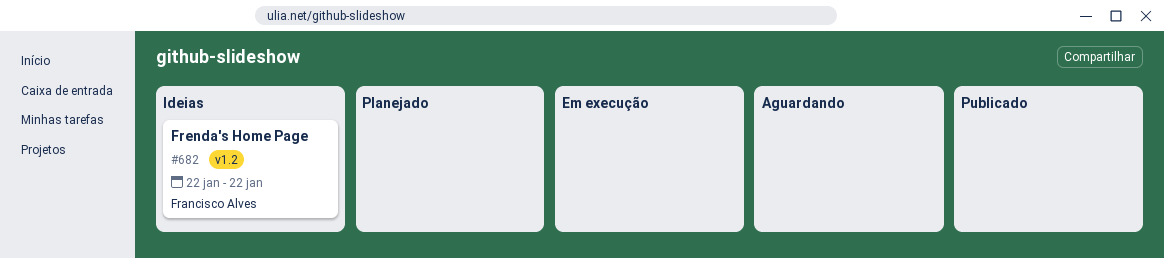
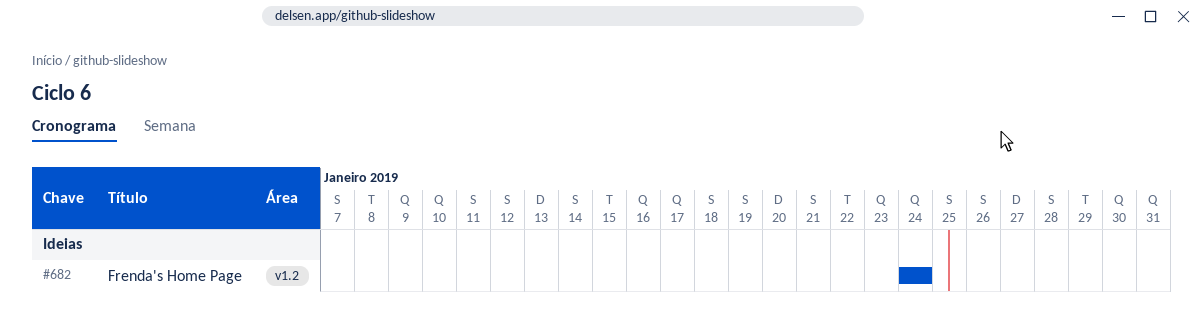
#682, start: Jan 22 -> Jan 24
#682, due: Jan 22 -> Jan 24

